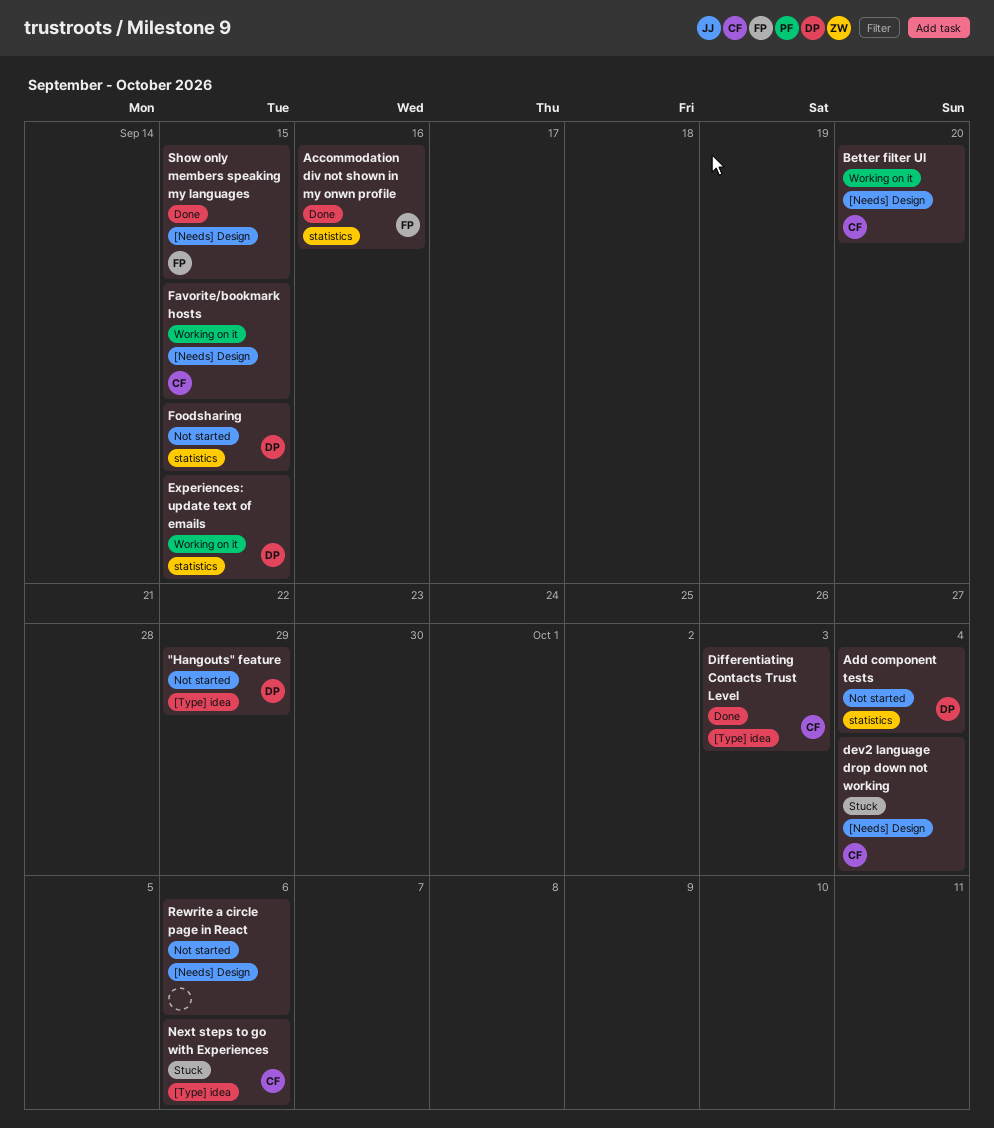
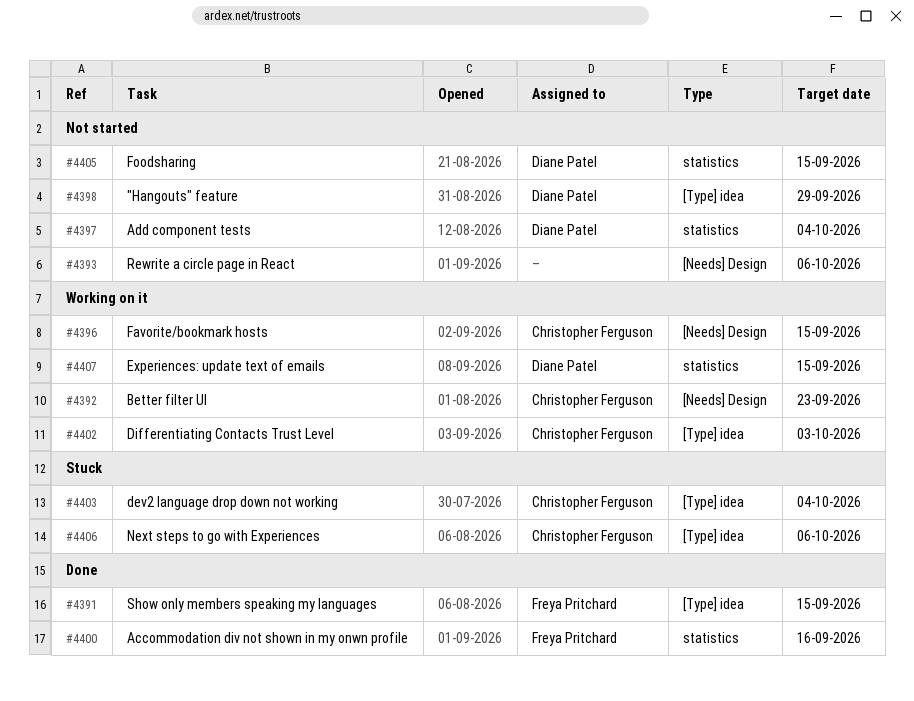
Better filter UI, due: Sep 20 -> Sep 23
dev2 language drop down not working, label: [Needs] Design -> [Type] idea
Differentiating Contacts Trust Level, status: Done -> Working on it
Show only members speaking my languages, label: [Needs] Design -> [Type] idea

